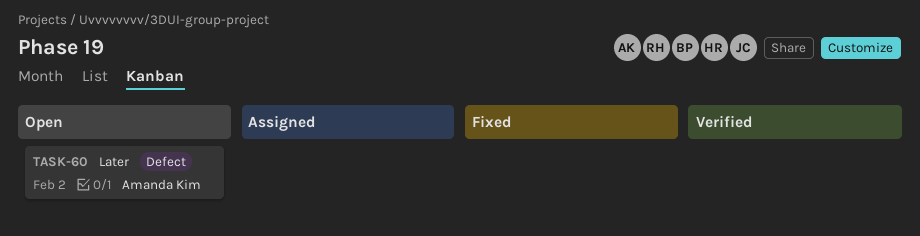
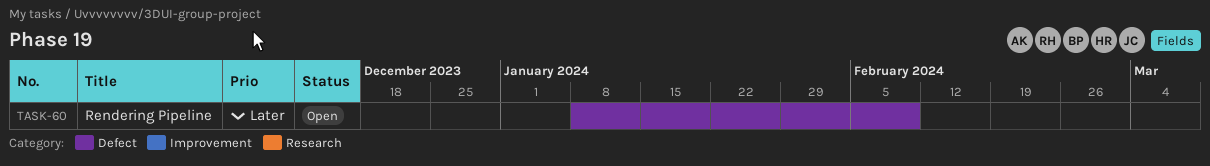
TASK-60, due: Feb 2 -> Feb 9

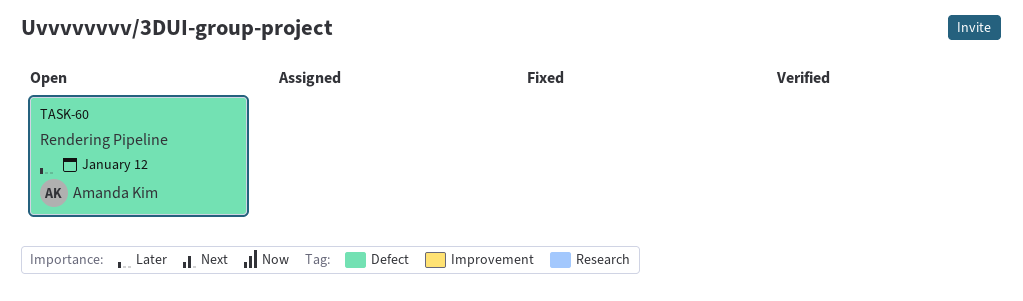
TASK-60, due: Feb 9 -> Jan 12

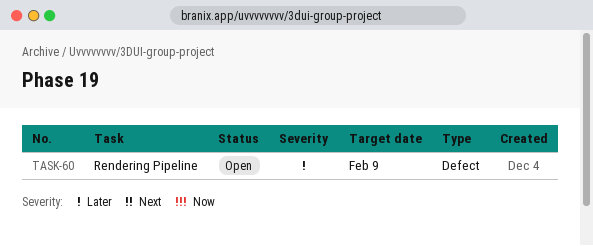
TASK-60, due: Jan 12 -> Feb 9

